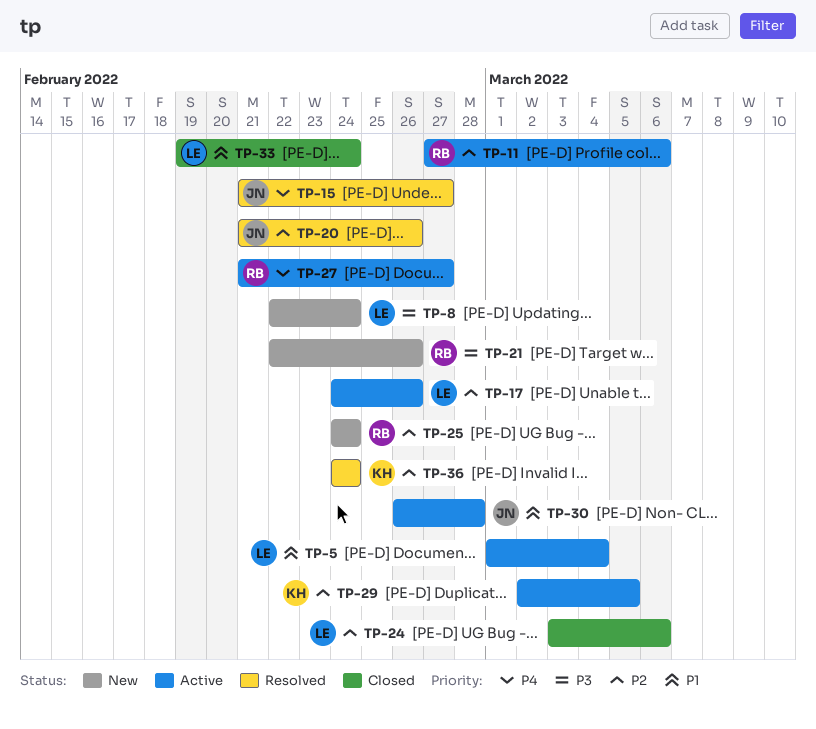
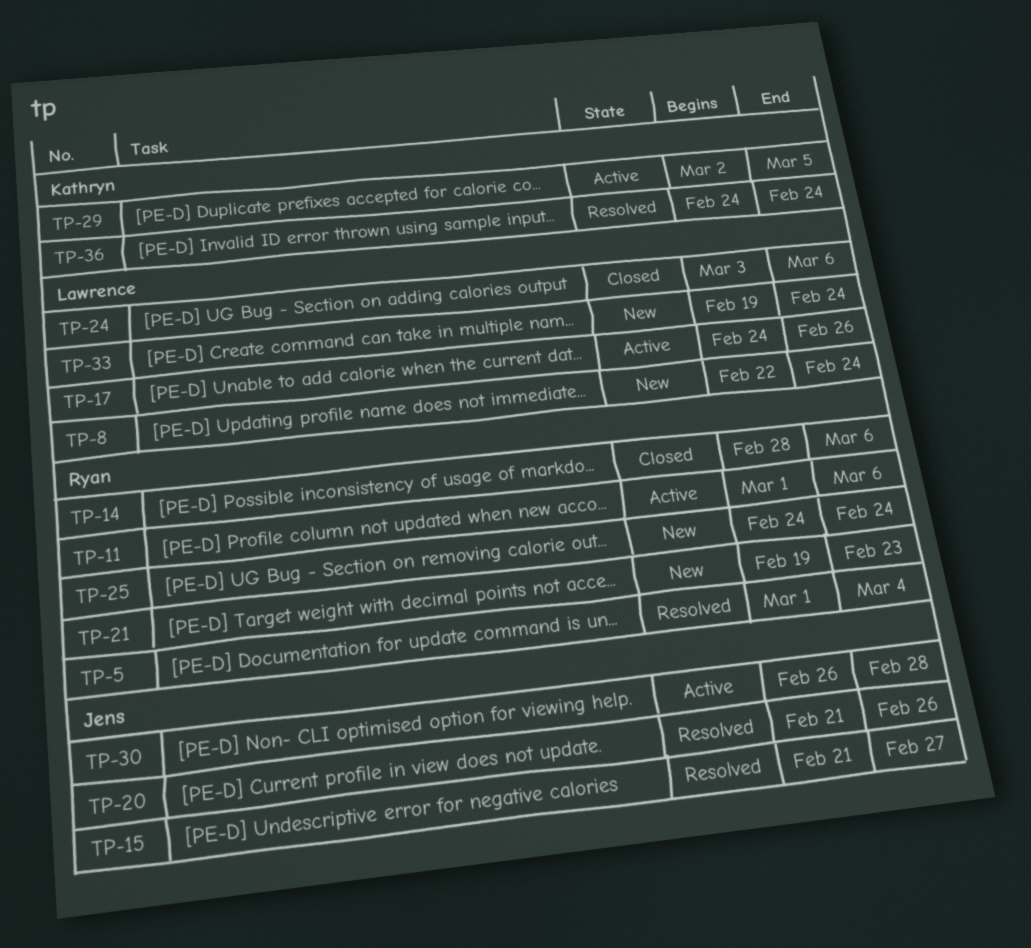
TP-5, status: Active -> Resolved
TP-5, owner: Lawrence -> Ryan
TP-11, start: Feb 27 -> Mar 1
TP-14: none -> present
TP-21, start: Feb 22 -> Feb 19
TP-21, due: Feb 26 -> Feb 23
TP-27: present -> none
TP-33, status: Closed -> New

